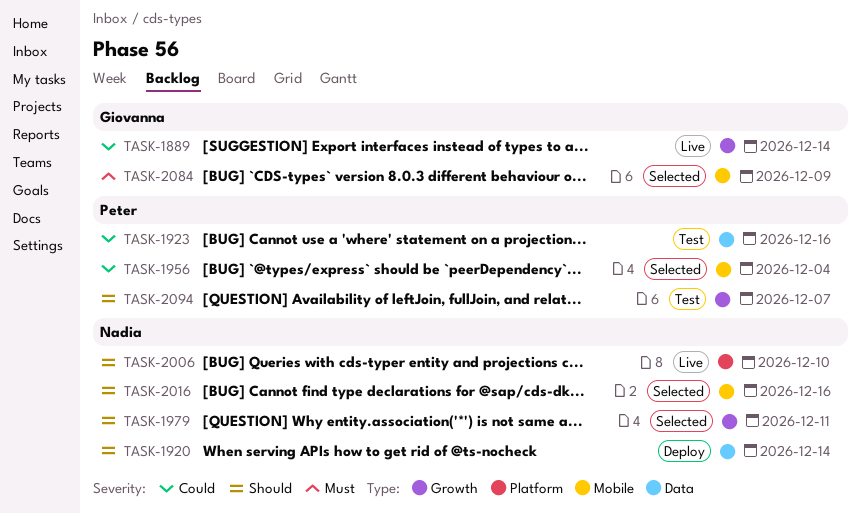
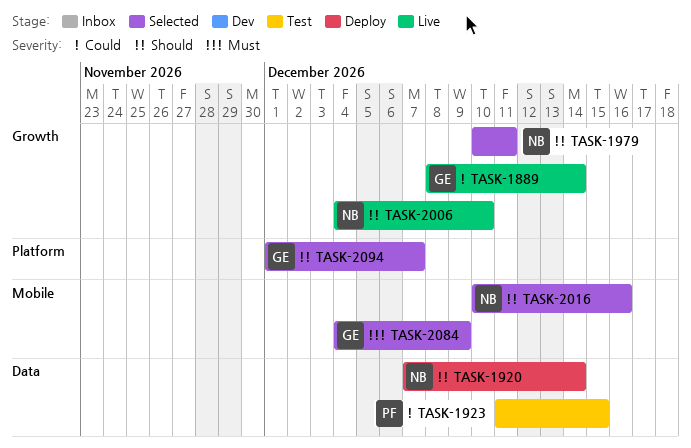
TASK-1923, due: Dec 16 -> Dec 15
TASK-1956: present -> none
TASK-2006, label: Platform -> Growth
TASK-2094, status: Test -> Selected
TASK-2094, owner: Peter -> Giovanna
TASK-2094, label: Growth -> Platform

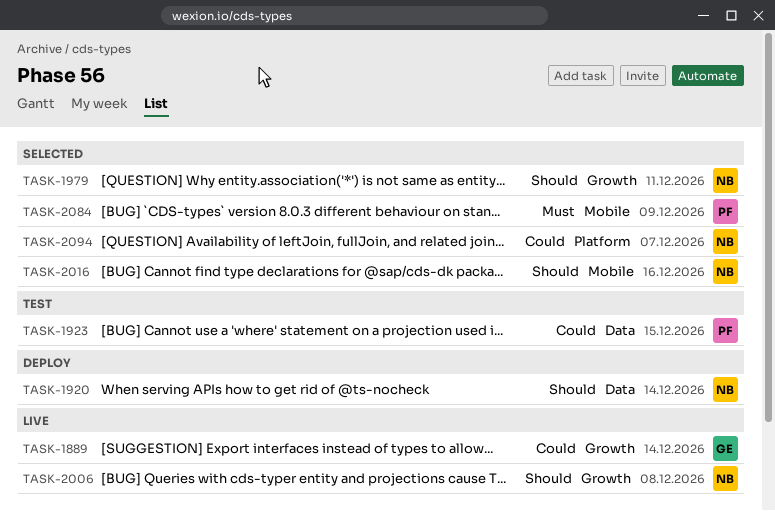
TASK-2006, due: Dec 10 -> Dec 8
TASK-2084, owner: GE -> PF
TASK-2094, owner: GE -> NB
TASK-2094, priority: Should -> Could

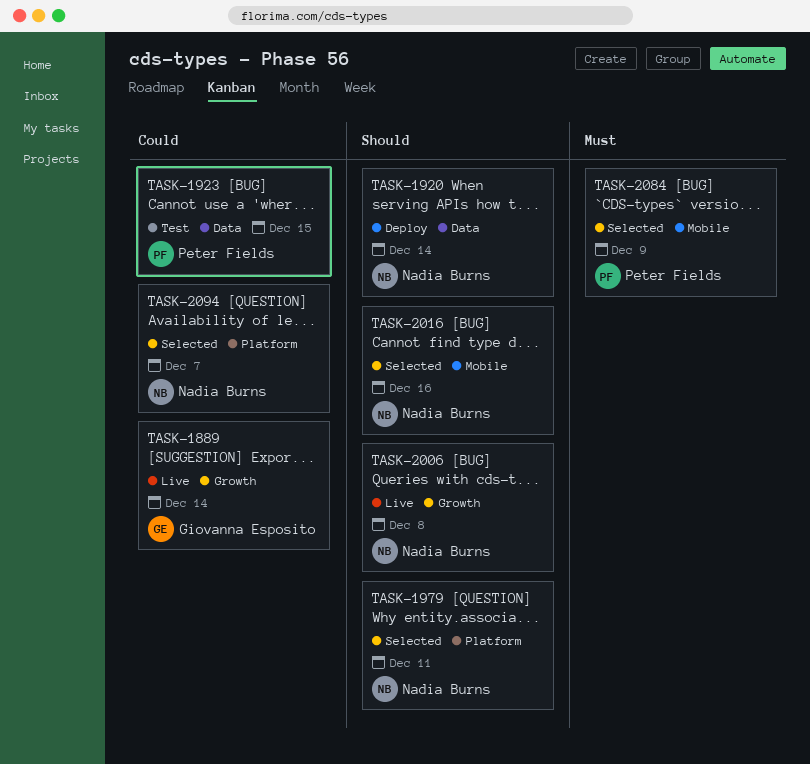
TASK-1979, label: Growth -> Platform

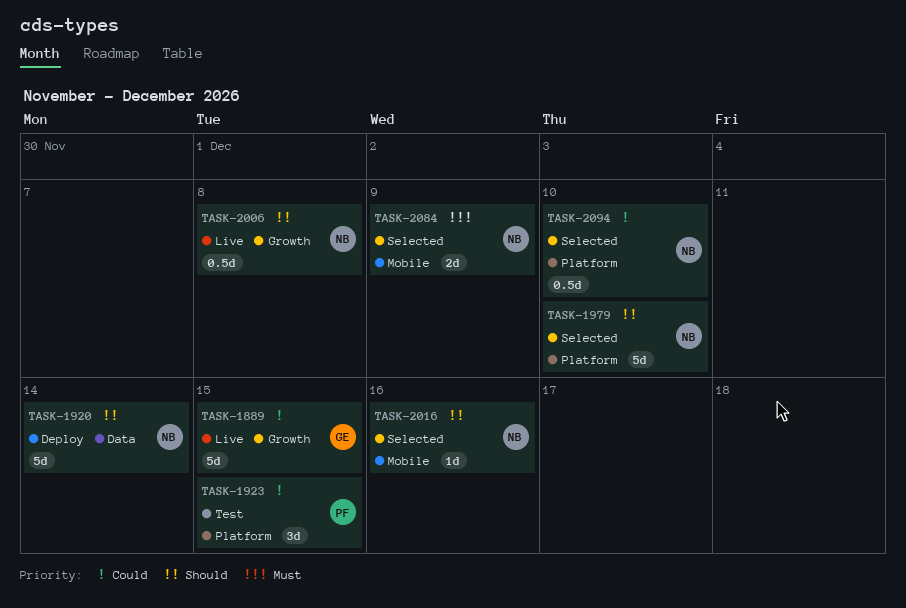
TASK-1889, due: Dec 14 -> Dec 15
TASK-1923, label: Data -> Platform
TASK-1979, due: Dec 11 -> Dec 10
TASK-2084, owner: Peter Fields -> Nadia Burns
TASK-2094, due: Dec 7 -> Dec 10

